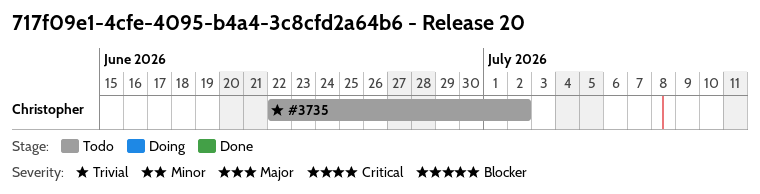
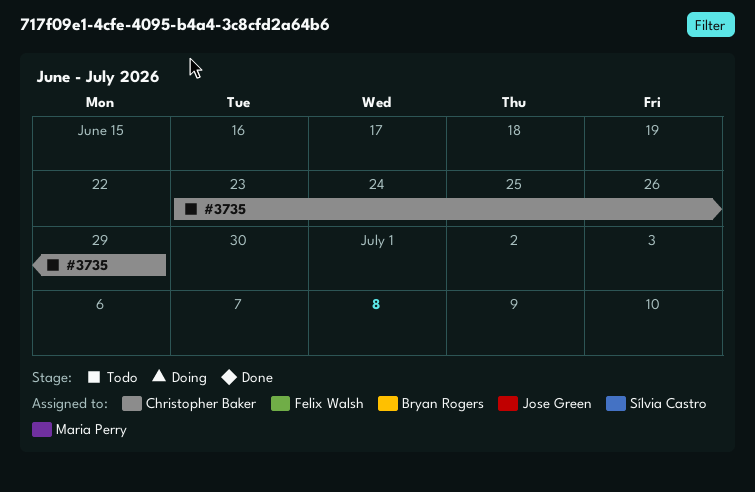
#3735, start: Jun 22 -> Jun 23
#3735, due: Jul 2 -> Jun 29

